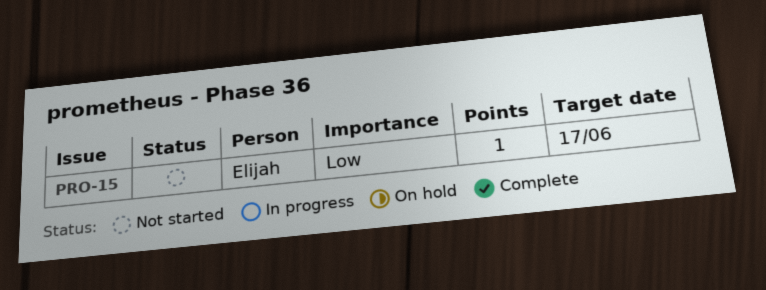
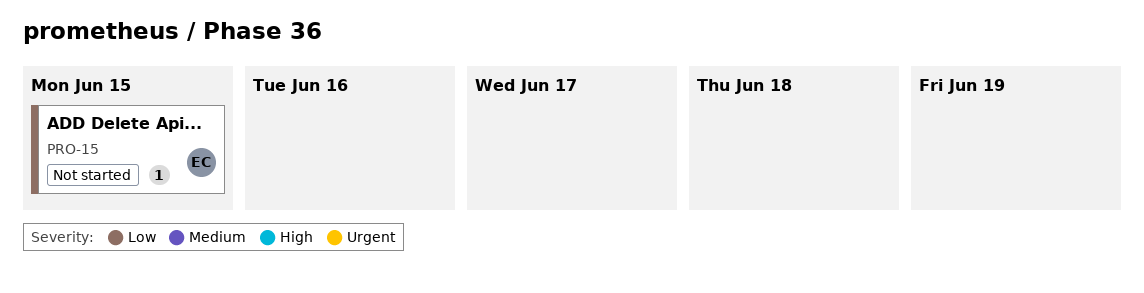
PRO-15, due: Jun 17 -> Jun 15

